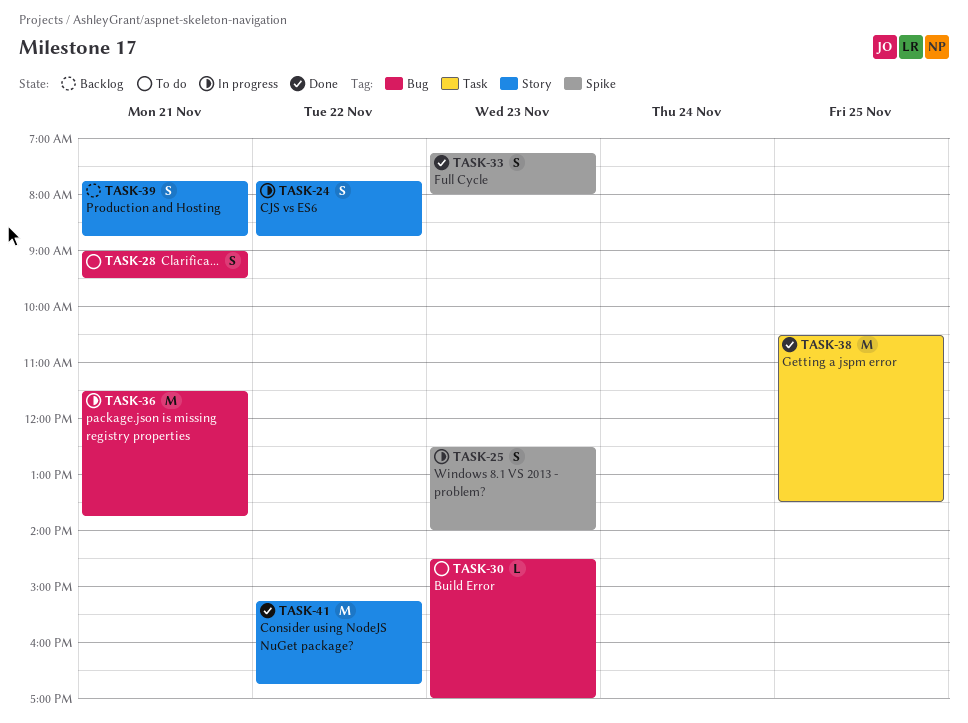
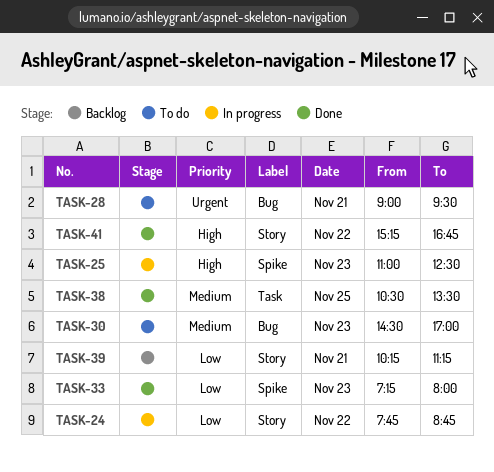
TASK-25, begins: 12:30 -> 11:00
TASK-25, ends: 14:00 -> 12:30
TASK-36: present -> none
TASK-39, begins: 07:45 -> 10:15
TASK-39, ends: 08:45 -> 11:15

